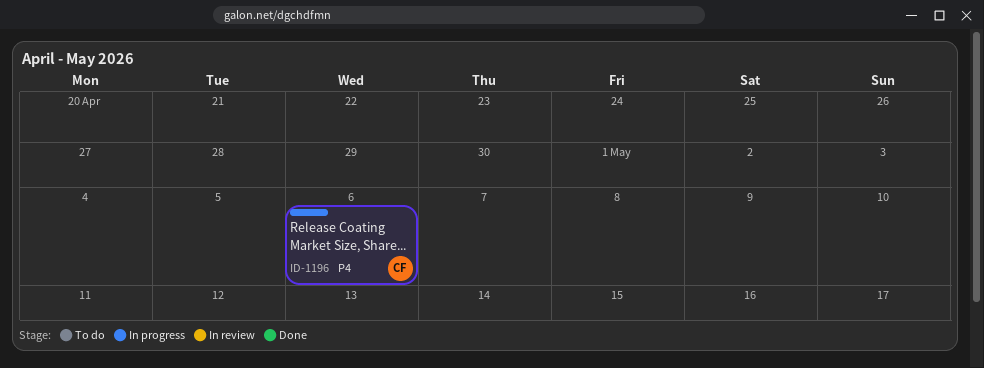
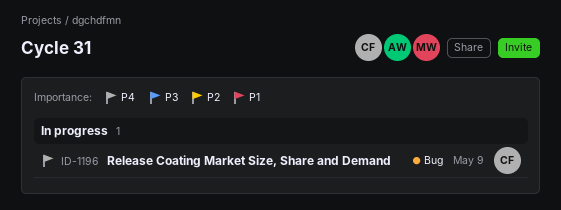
ID-1196, due: May 6 -> May 9

